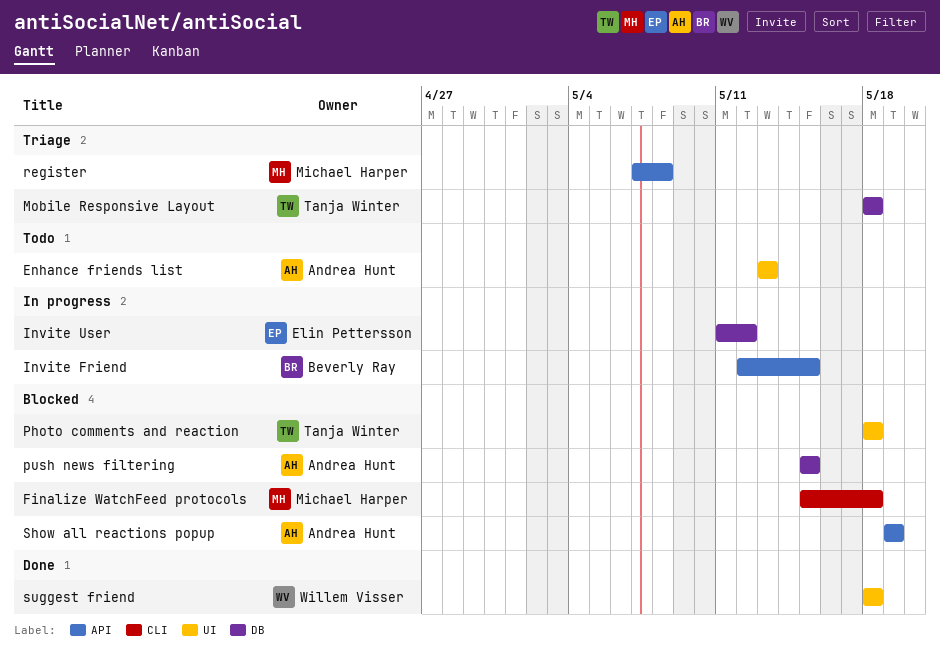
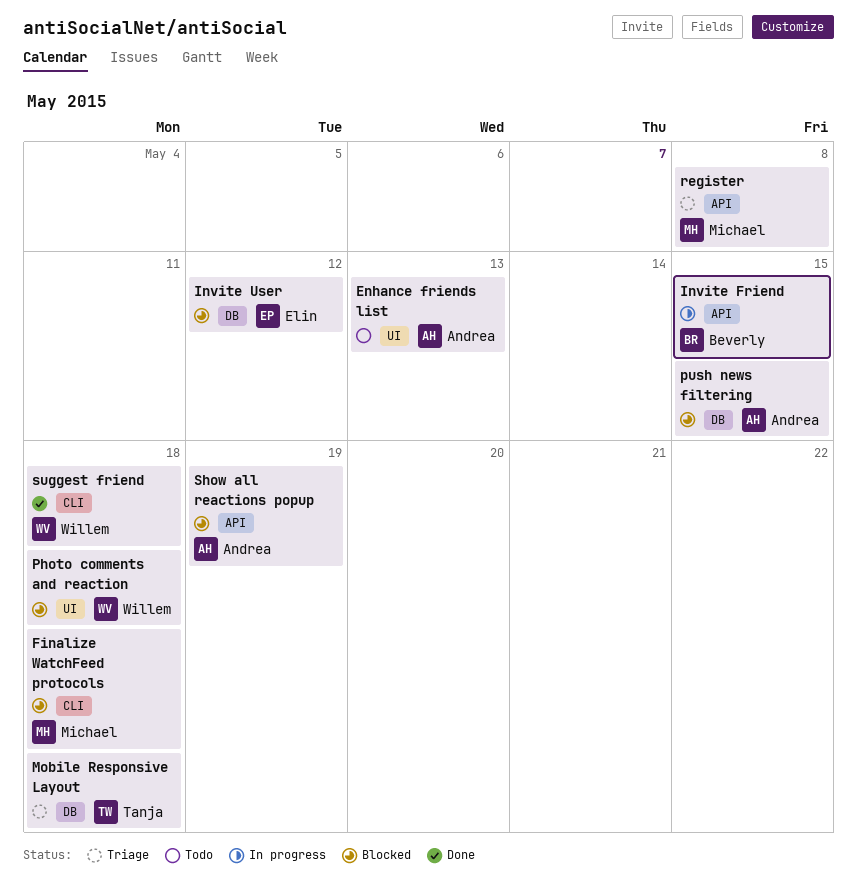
Invite User, status: In progress -> Blocked
Photo comments and reaction, owner: Tanja Winter -> Willem Visser
suggest friend, label: UI -> CLI

